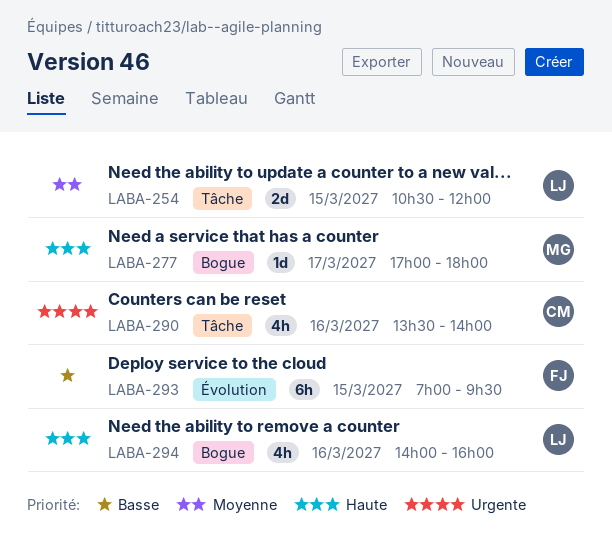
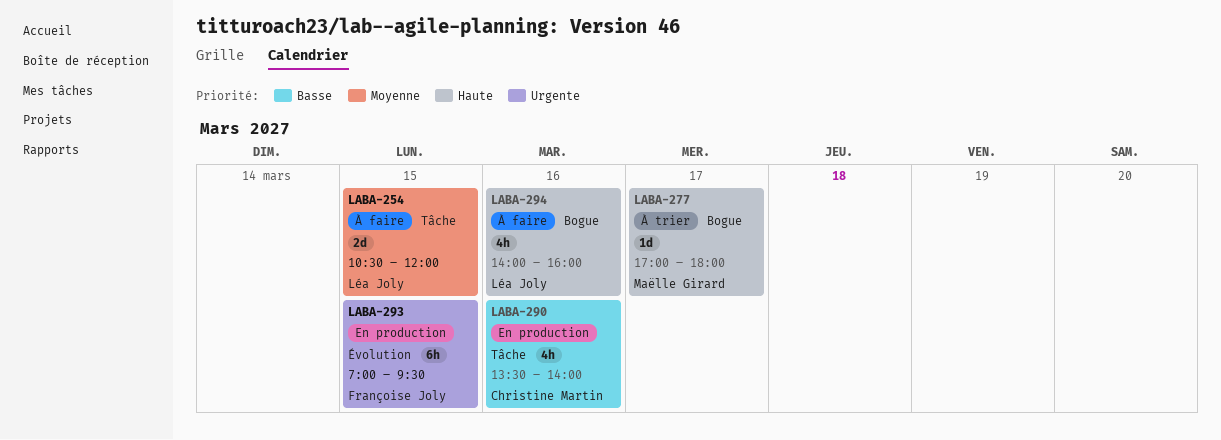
LABA-290, priority: Urgente -> Basse
LABA-293, priority: Basse -> Urgente

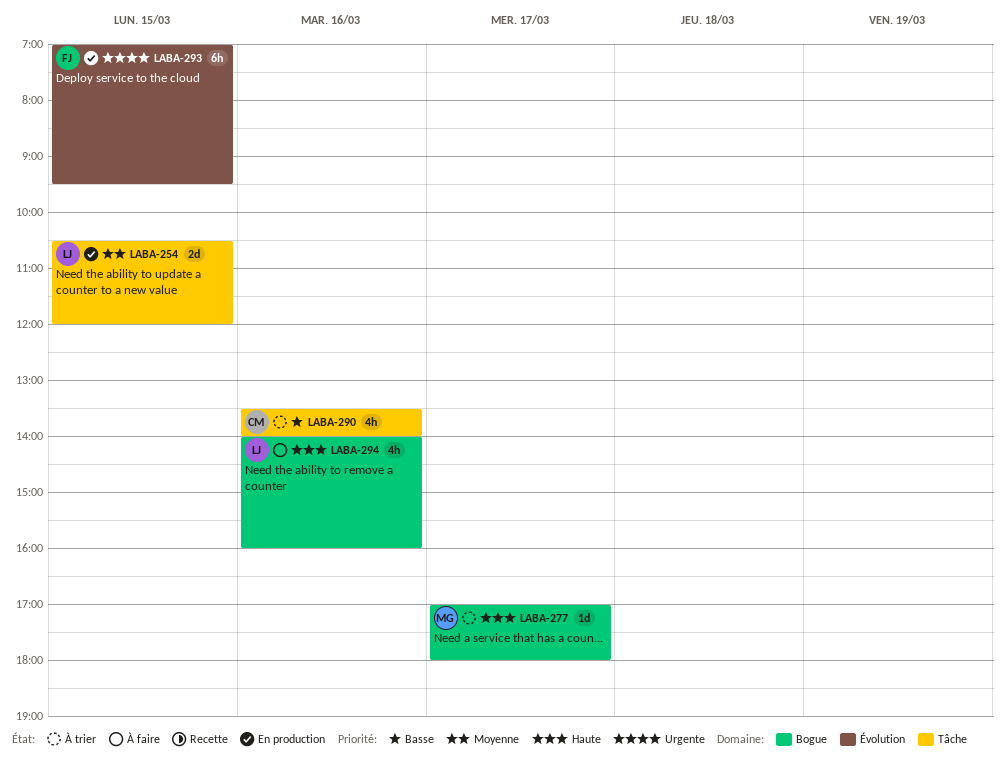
LABA-254, status: À faire -> En production
LABA-290, status: En production -> À trier

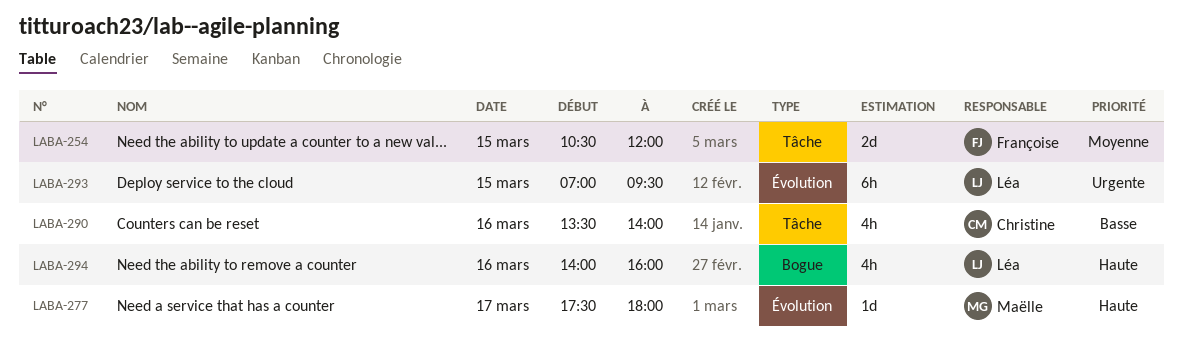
LABA-254, owner: Léa -> Françoise
LABA-277, label: Bogue -> Évolution
LABA-277, begins: 17:00 -> 17:30
LABA-293, owner: Françoise -> Léa

